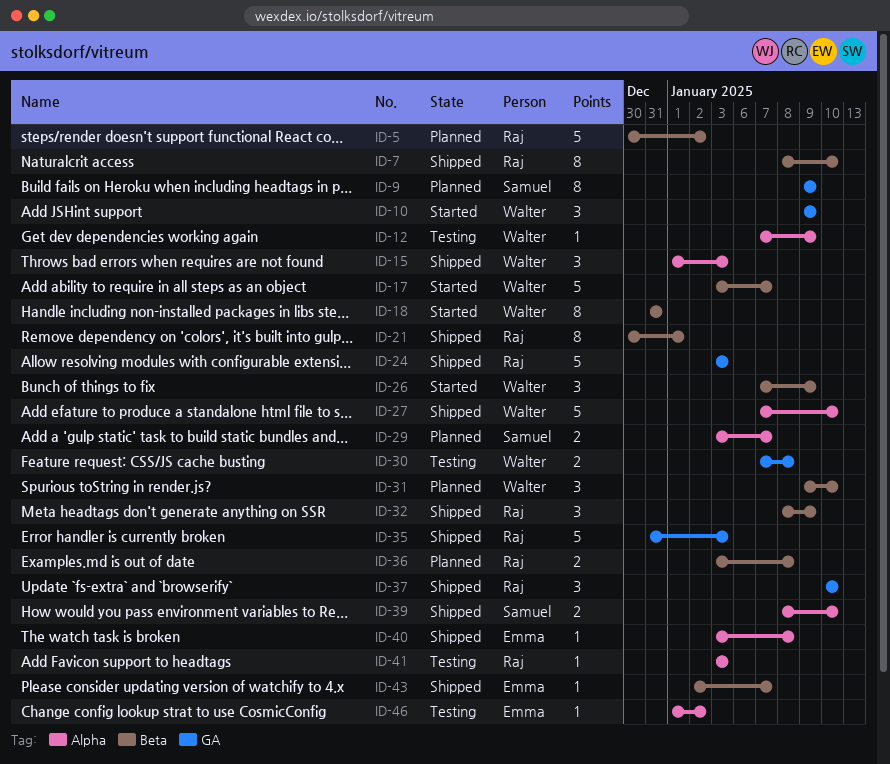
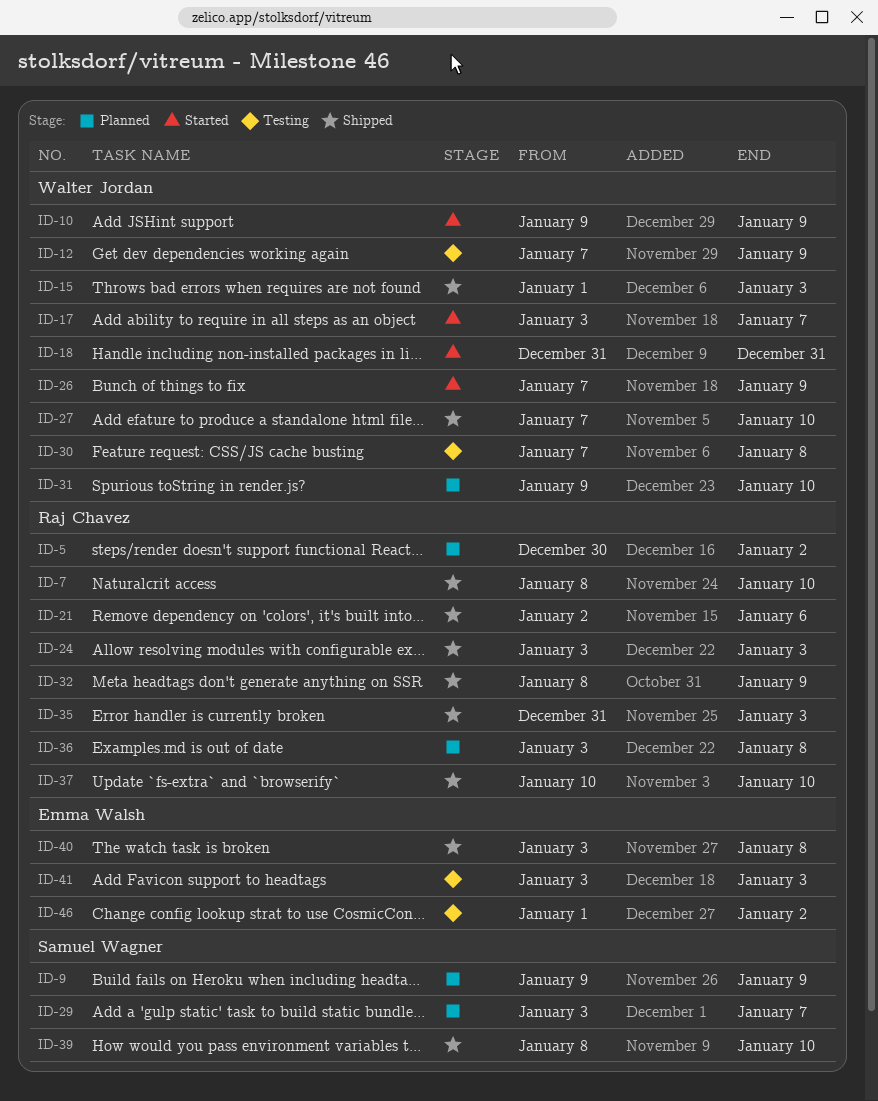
ID-21, start: Dec 30 -> Jan 2
ID-21, due: Jan 1 -> Jan 6
ID-41, owner: Raj Chavez -> Emma Walsh
ID-43: present -> none

